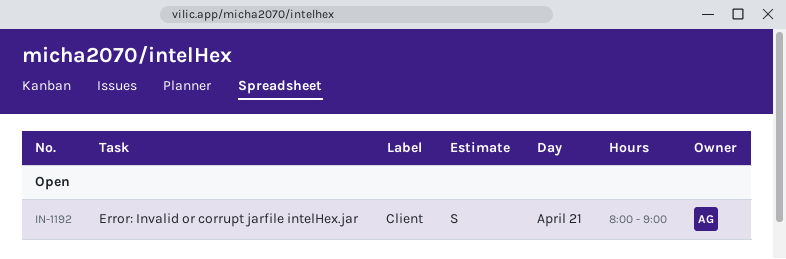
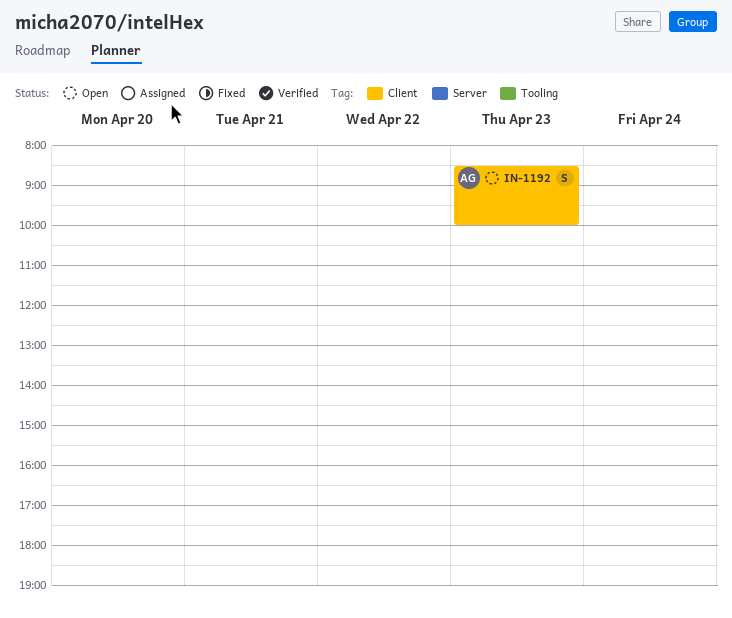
IN-1192, day: Apr 21 -> Apr 23
IN-1192, begins: 08:00 -> 08:30
IN-1192, ends: 09:00 -> 10:00

